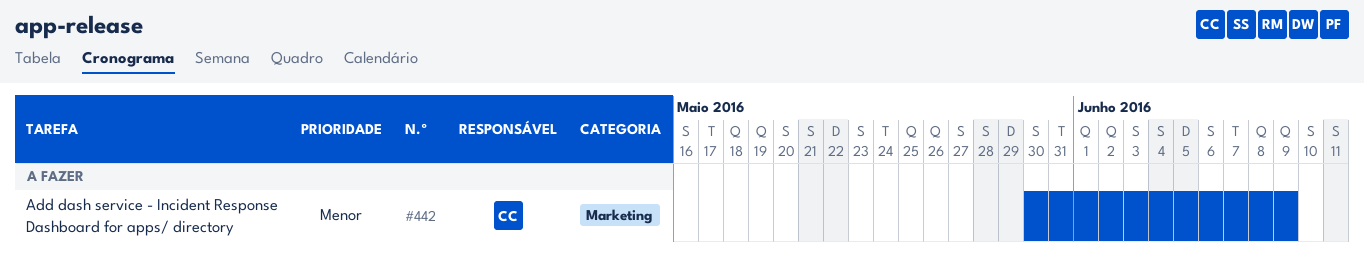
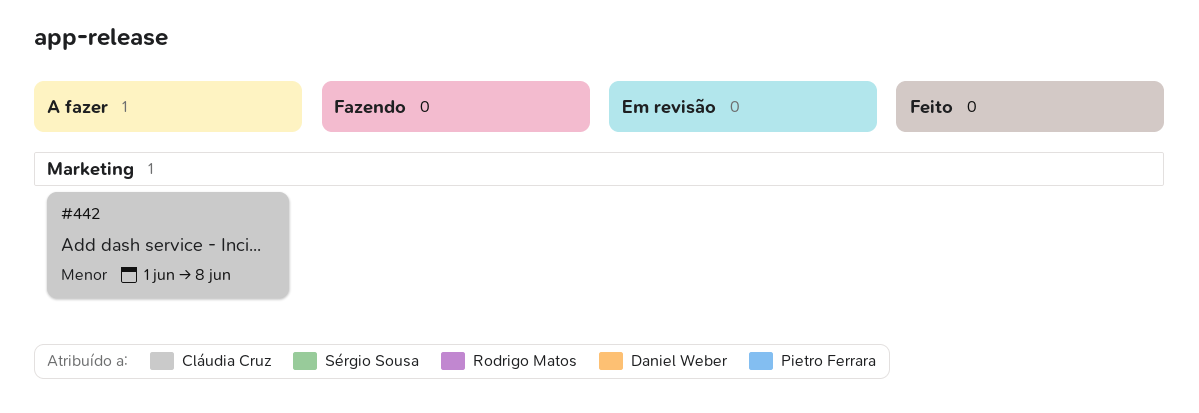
#442, start: May 30 -> Jun 1
#442, due: Jun 9 -> Jun 8

